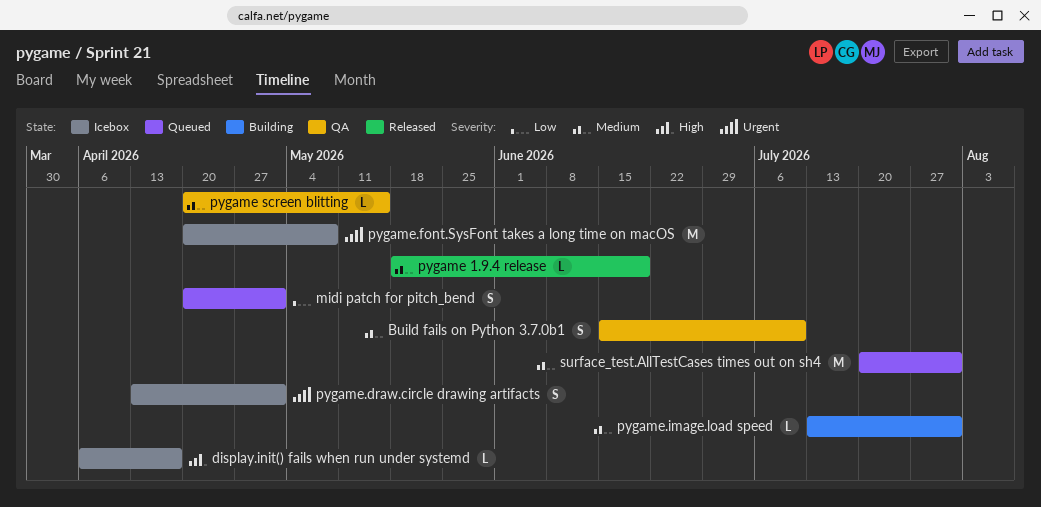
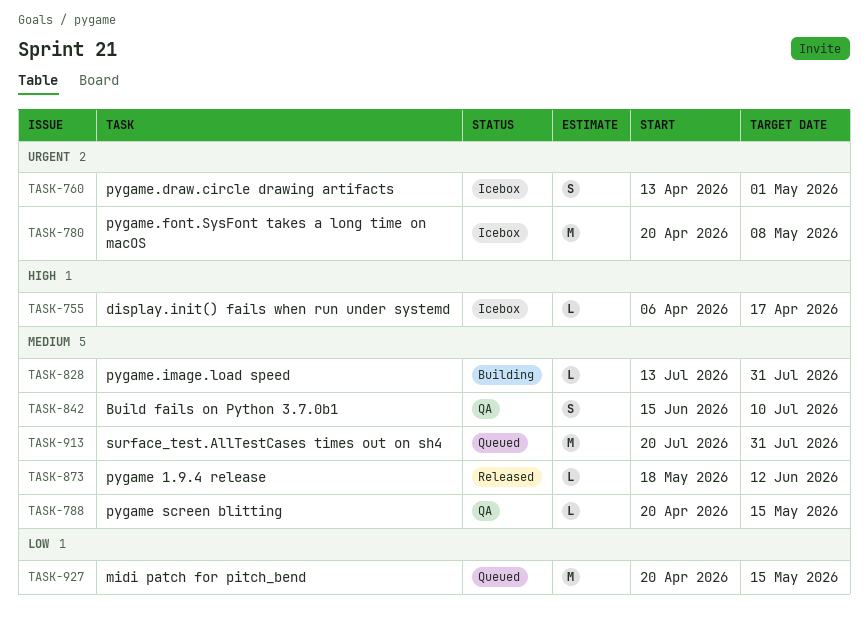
midi patch for pitch_bend, estimate: S -> M
midi patch for pitch_bend, due: May 1 -> May 15
pygame 1.9.4 release, due: Jun 19 -> Jun 12

